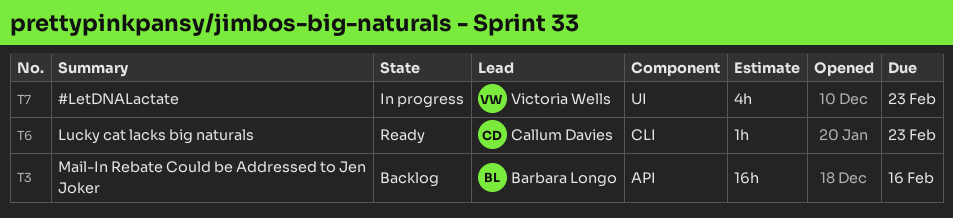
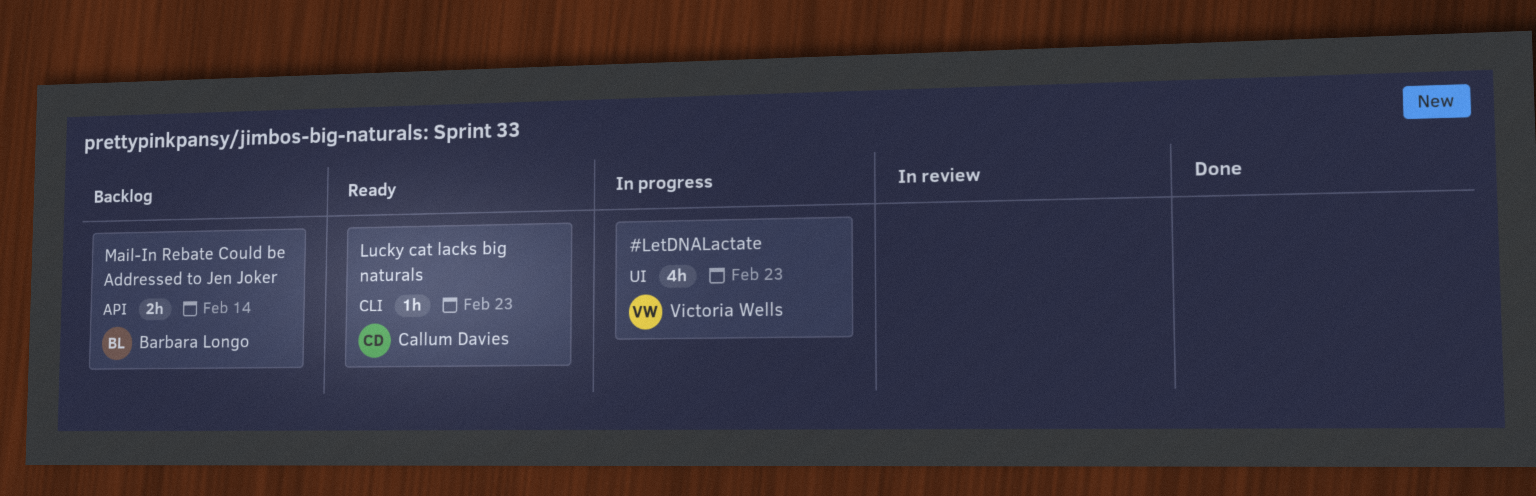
Mail-In Rebate Could be Addressed to Jen Joker, estimate: 16h -> 2h
Mail-In Rebate Could be Addressed to Jen Joker, due: Feb 16 -> Feb 14

